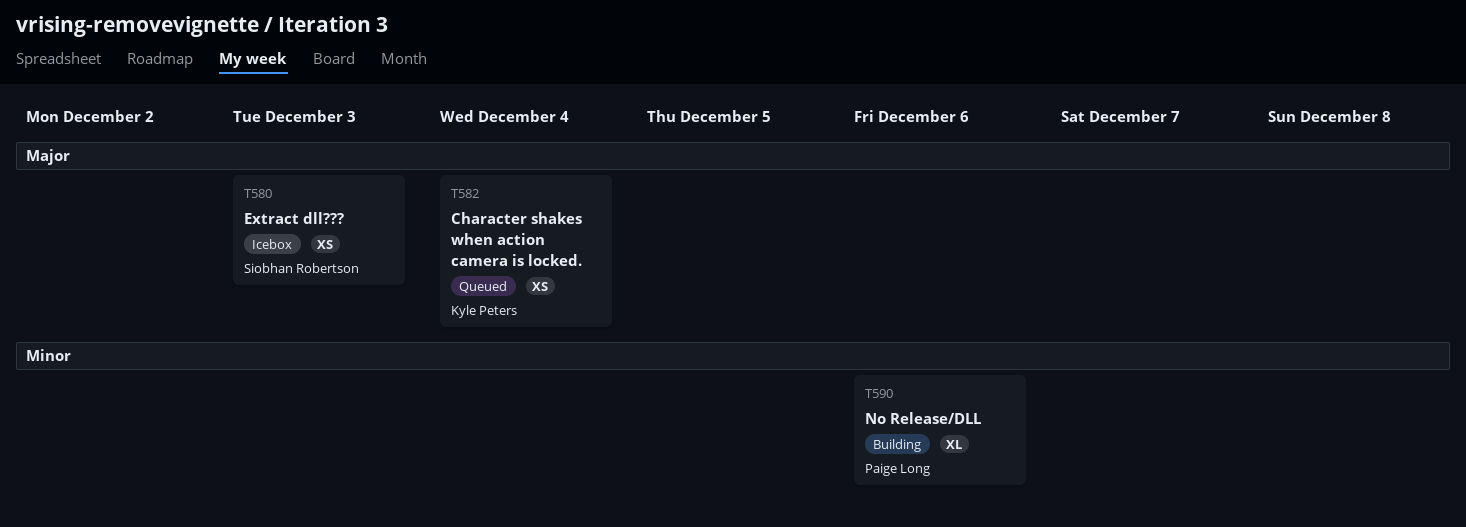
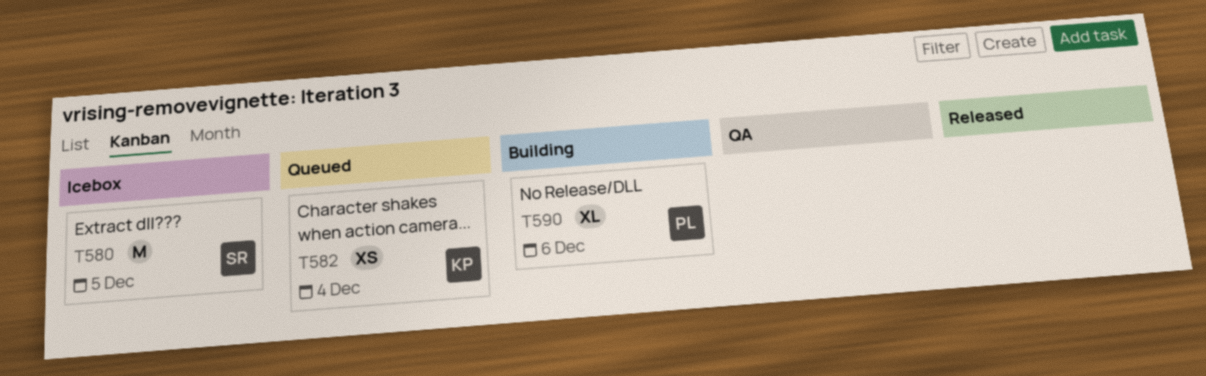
T580, estimate: XS -> M
T580, due: Dec 3 -> Dec 5

